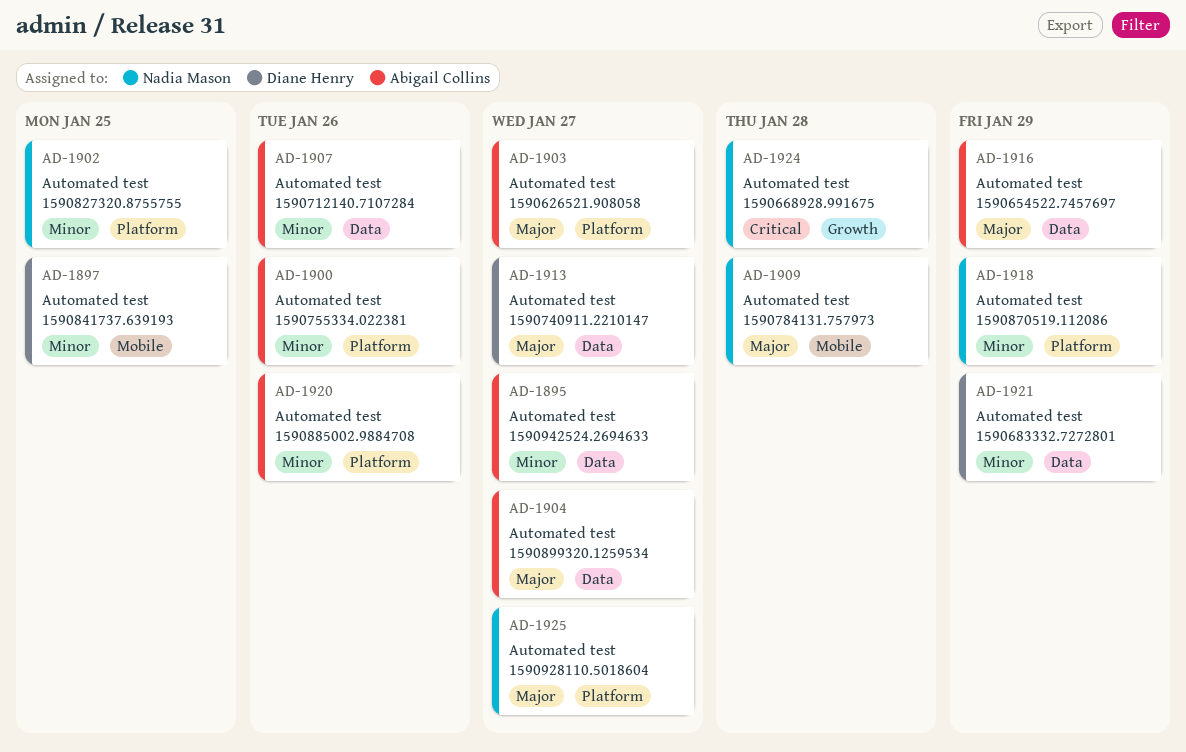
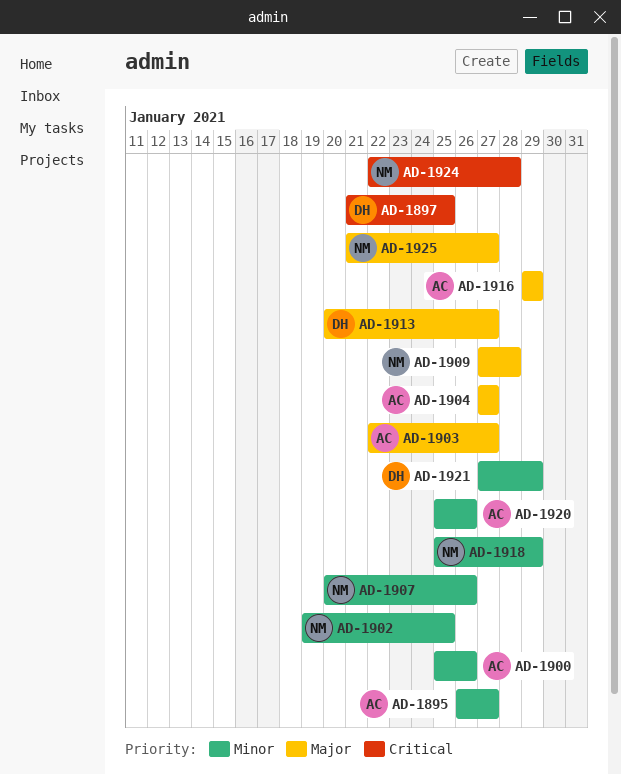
AD-1897, priority: Minor -> Critical
AD-1907, owner: Abigail Collins -> Nadia Mason

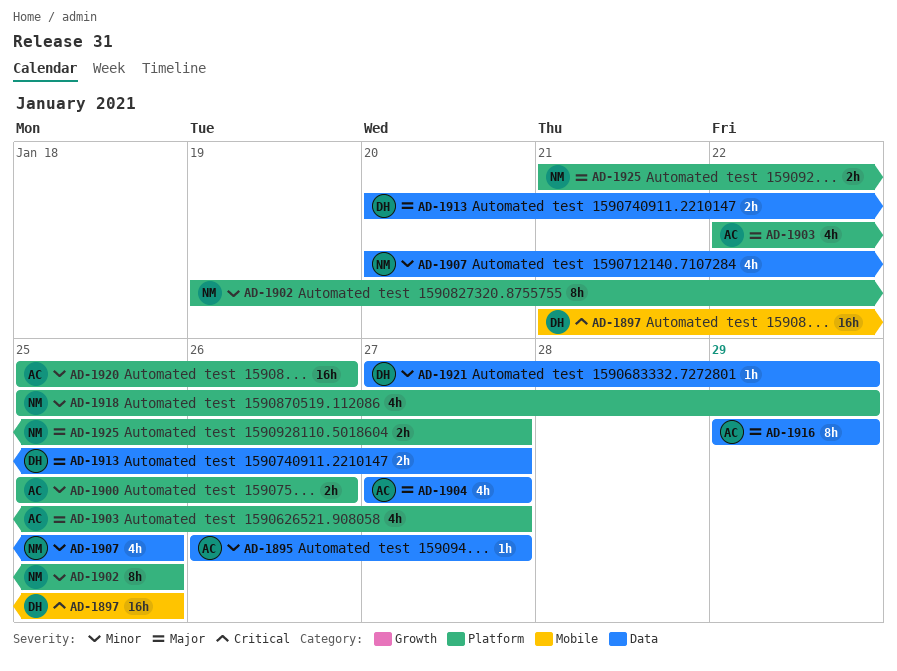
AD-1907, due: Jan 26 -> Jan 25
AD-1909: present -> none
AD-1924: present -> none

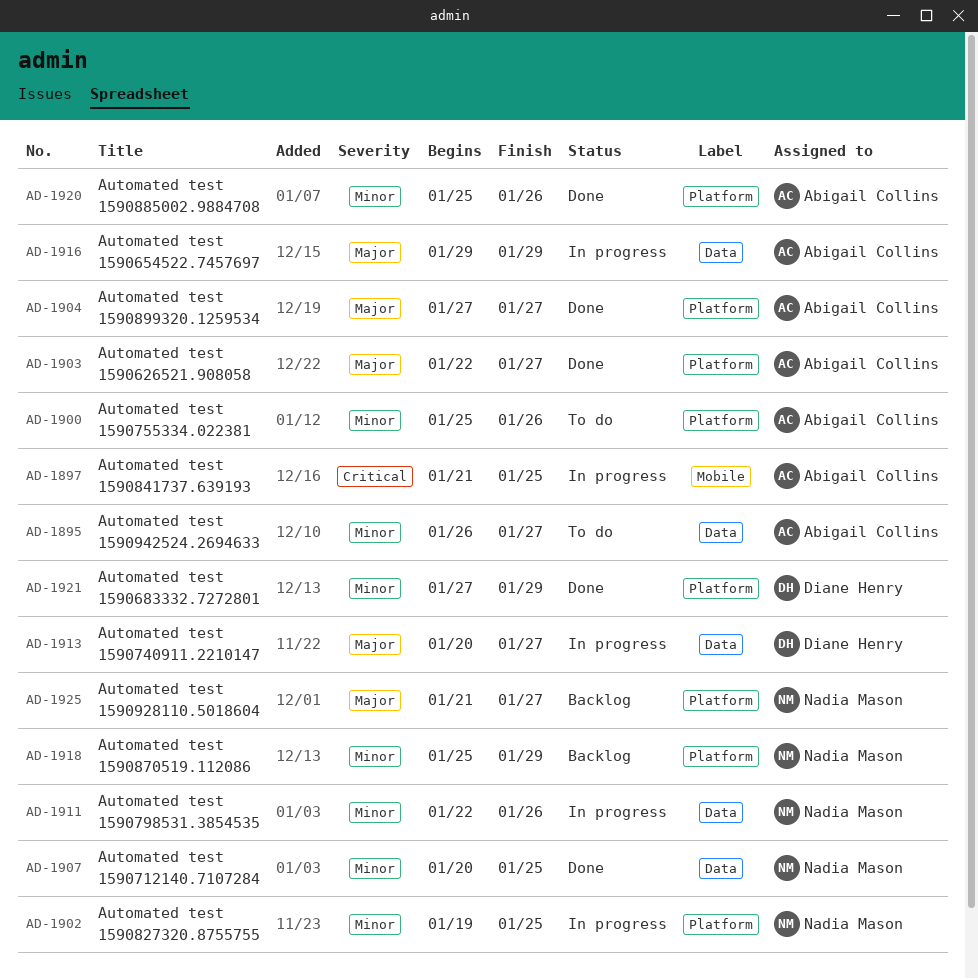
AD-1897, owner: Diane Henry -> Abigail Collins
AD-1904, label: Data -> Platform
AD-1911: none -> present
AD-1921, label: Data -> Platform

